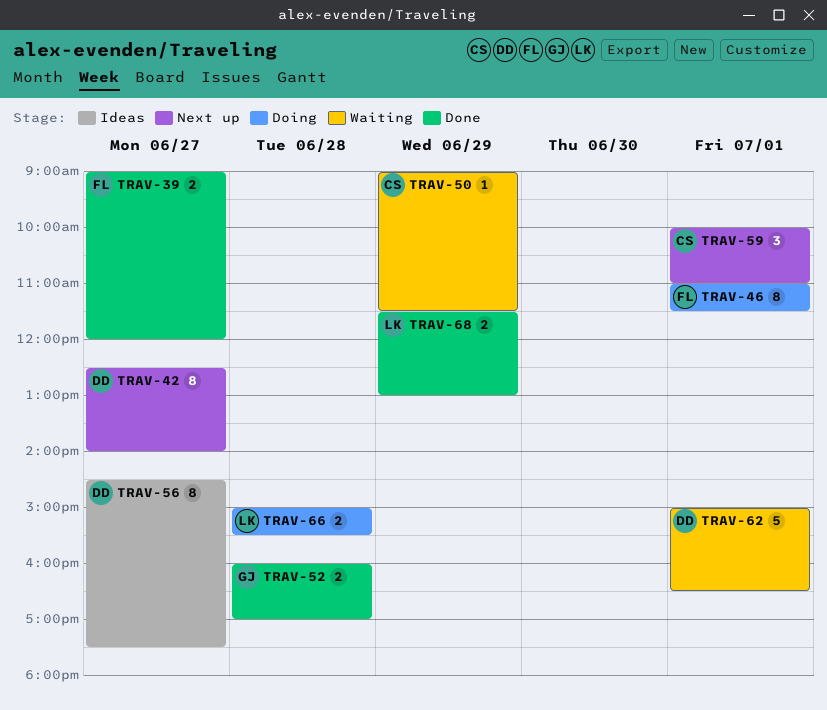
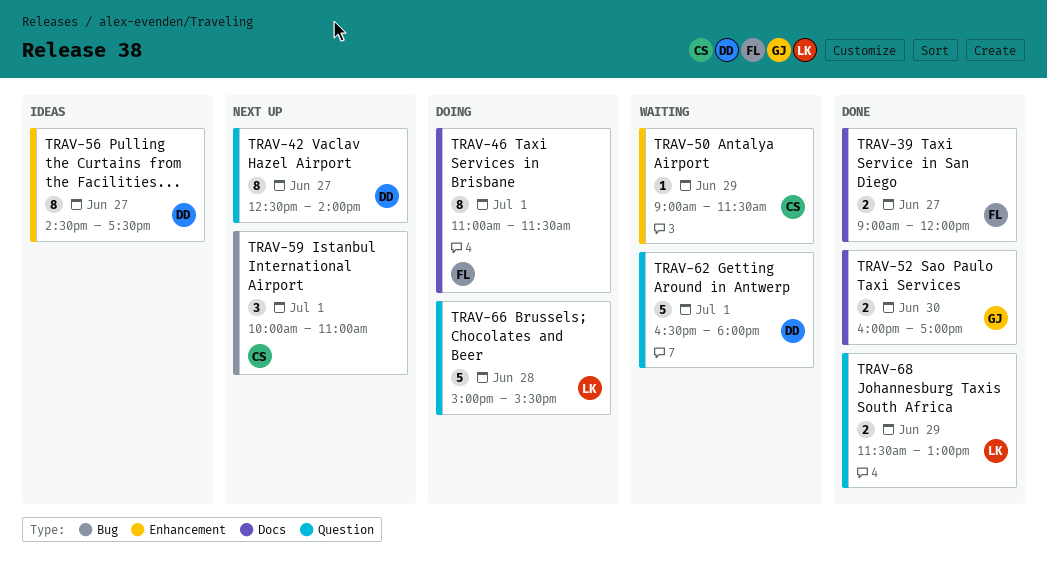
TRAV-52, day: Jun 28 -> Jun 30
TRAV-62, begins: 15:00 -> 16:30
TRAV-62, ends: 16:30 -> 18:00
TRAV-66, estimate: 2 -> 5

